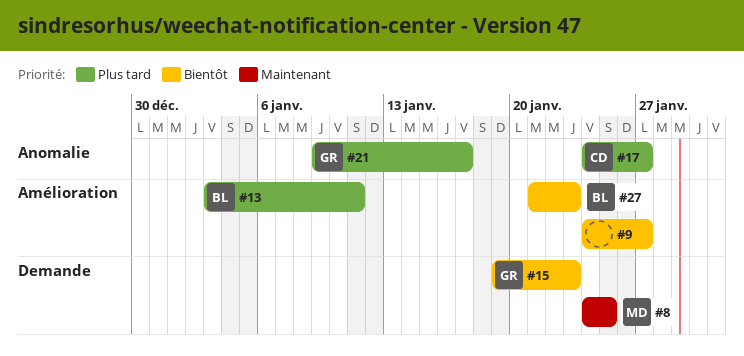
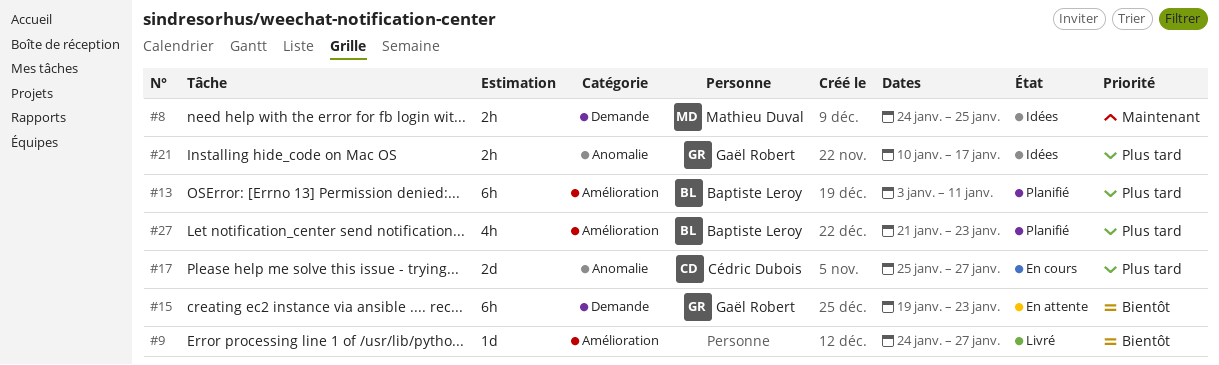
#17, start: Jan 24 -> Jan 25
#21, start: Jan 9 -> Jan 10
#27, priority: Bientôt -> Plus tard

